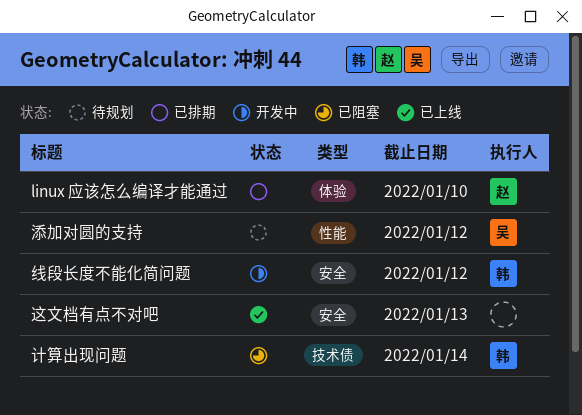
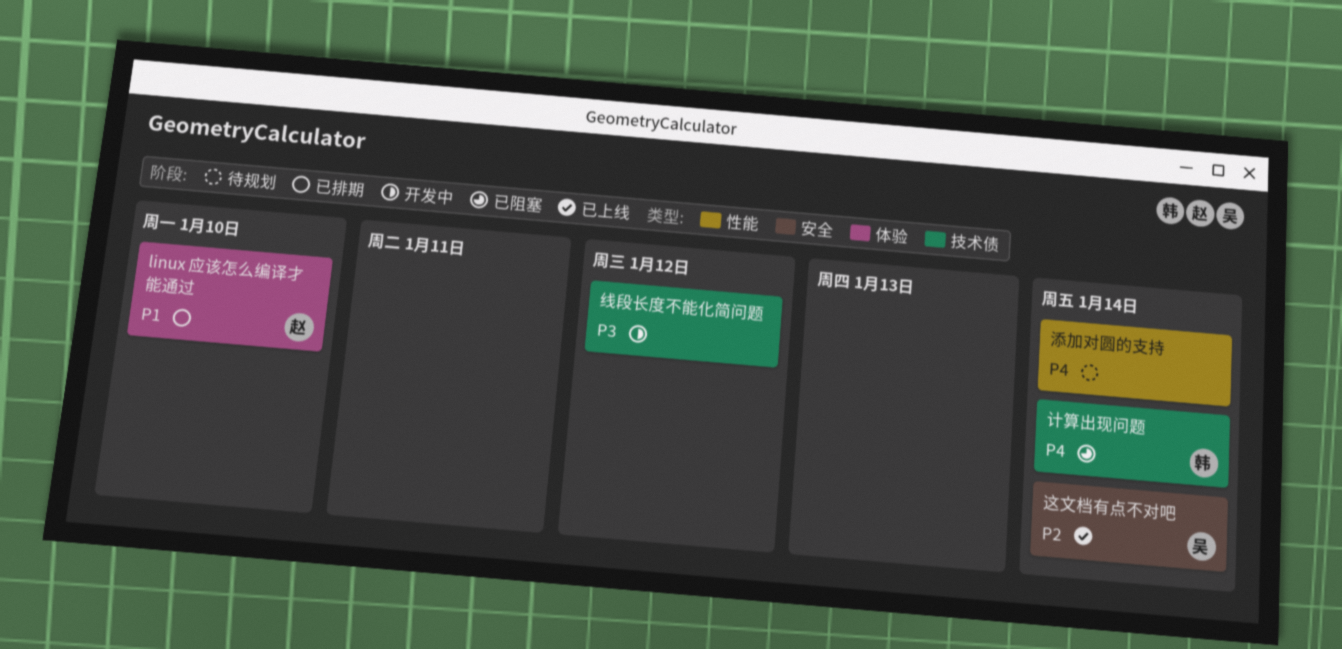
添加对圆的支持, owner: 吴 -> none
添加对圆的支持, due: Jan 12 -> Jan 14
线段长度不能化简问题, owner: 韩 -> none
线段长度不能化简问题, label: 安全 -> 技术债
这文档有点不对吧, owner: none -> 吴
这文档有点不对吧, due: Jan 13 -> Jan 14

